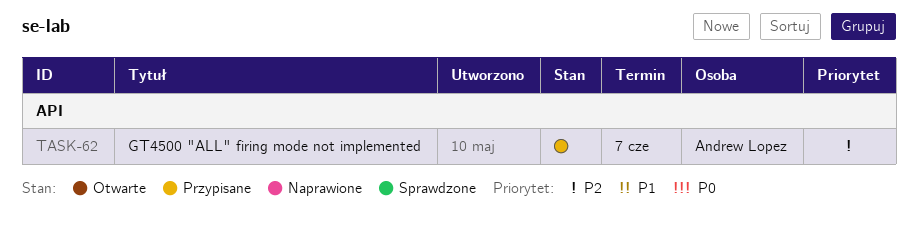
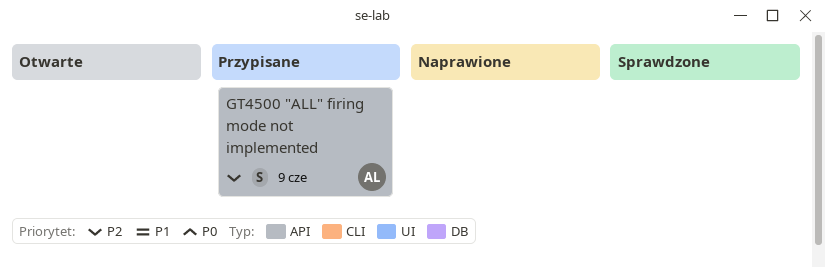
GT4500 "ALL" firing mode not implemented, due: Jun 7 -> Jun 9

